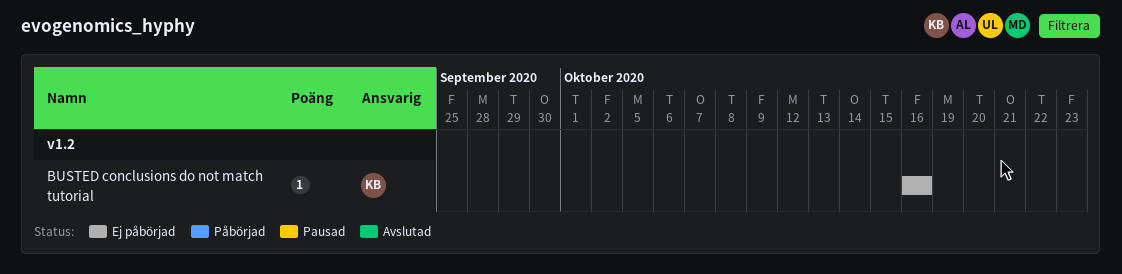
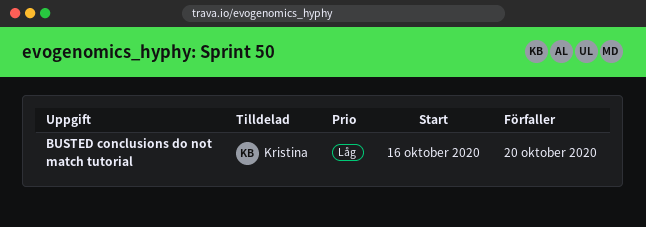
BUSTED conclusions do not match tutorial, due: Oct 16 -> Oct 20

